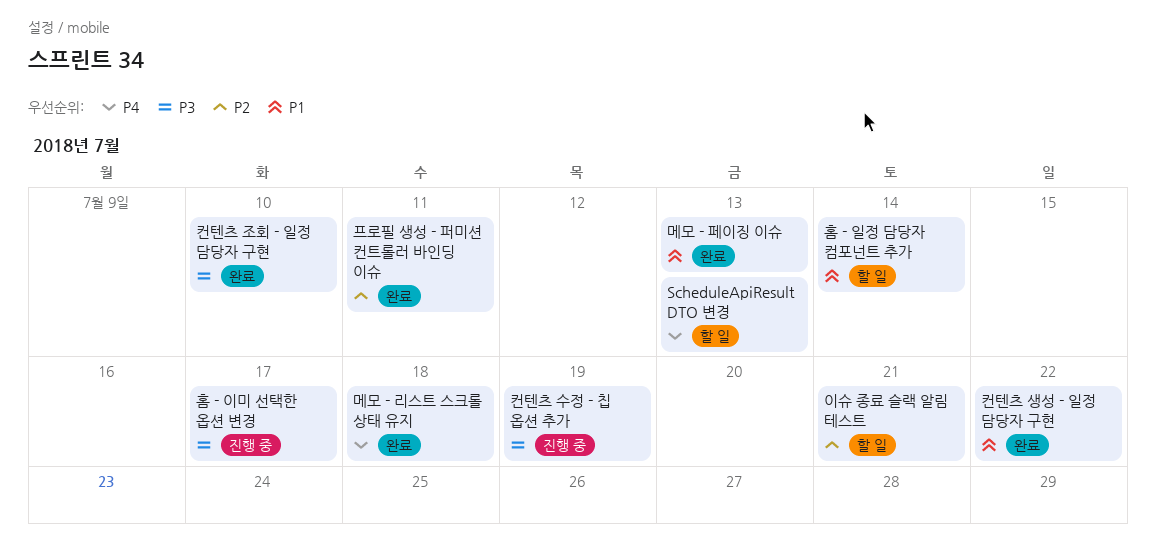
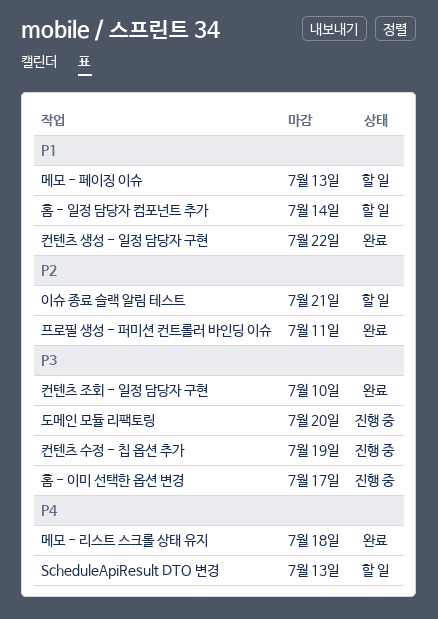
도메인 모듈 리팩토링: none -> present
메모 - 페이징 이슈, status: 완료 -> 할 일

